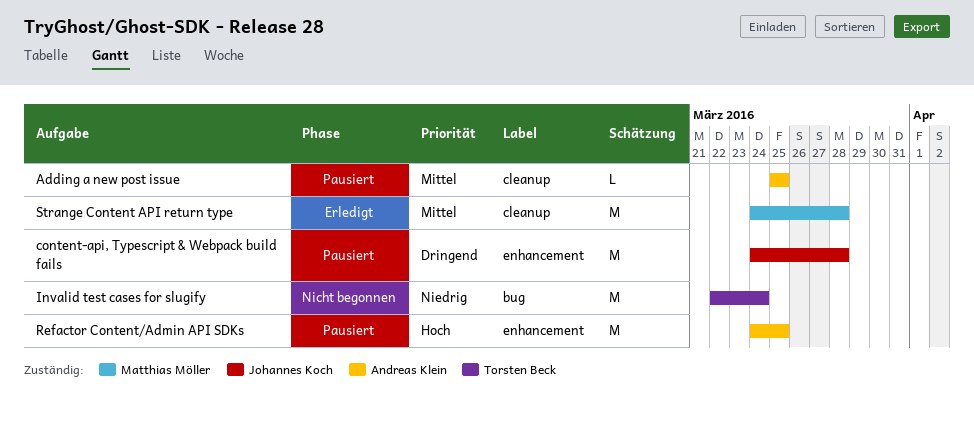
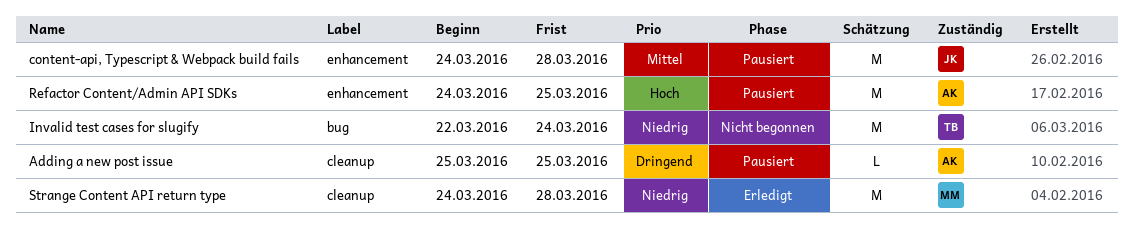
Adding a new post issue, priority: Mittel -> Dringend
content-api, Typescript & Webpack build fails, priority: Dringend -> Mittel
Strange Content API return type, priority: Mittel -> Niedrig

